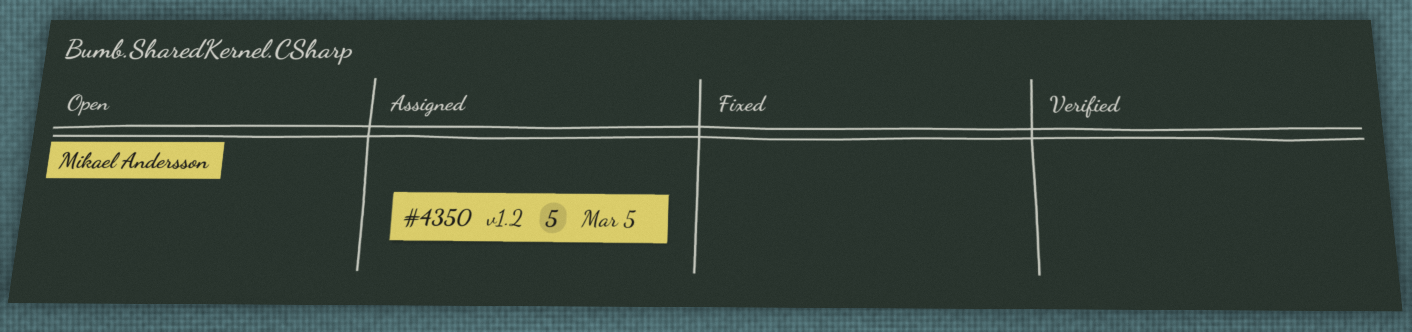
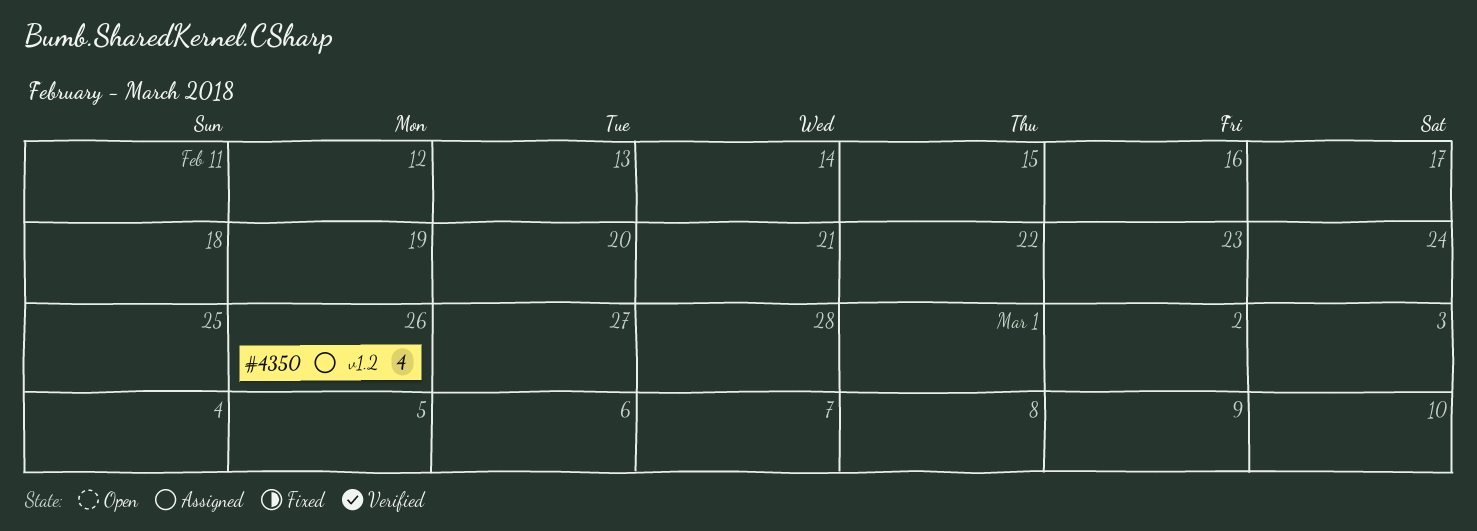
#4350, estimate: 5 -> 4
#4350, due: Mar 5 -> Feb 26

